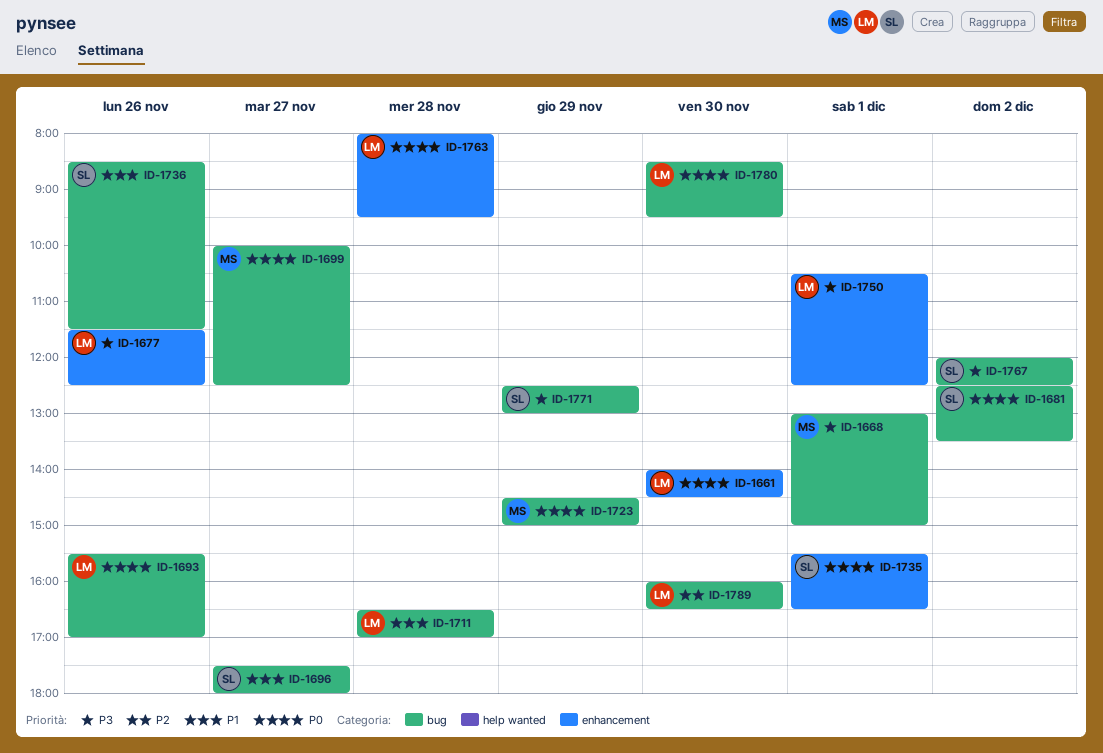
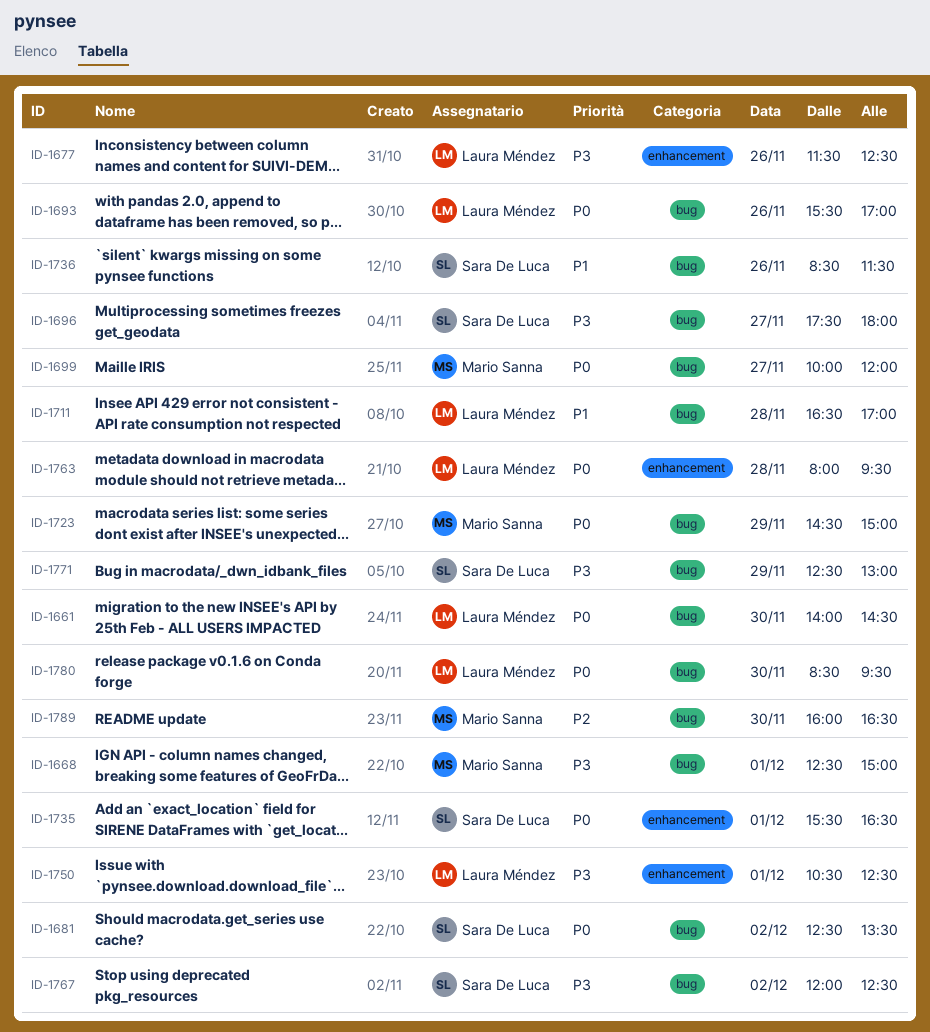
ID-1661, label: enhancement -> bug
ID-1668, begins: 13:00 -> 12:30
ID-1696, priority: P1 -> P3
ID-1699, ends: 12:30 -> 12:00
ID-1789, owner: Laura Méndez -> Mario Sanna

